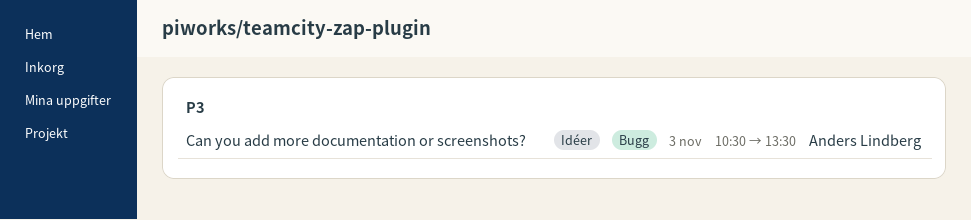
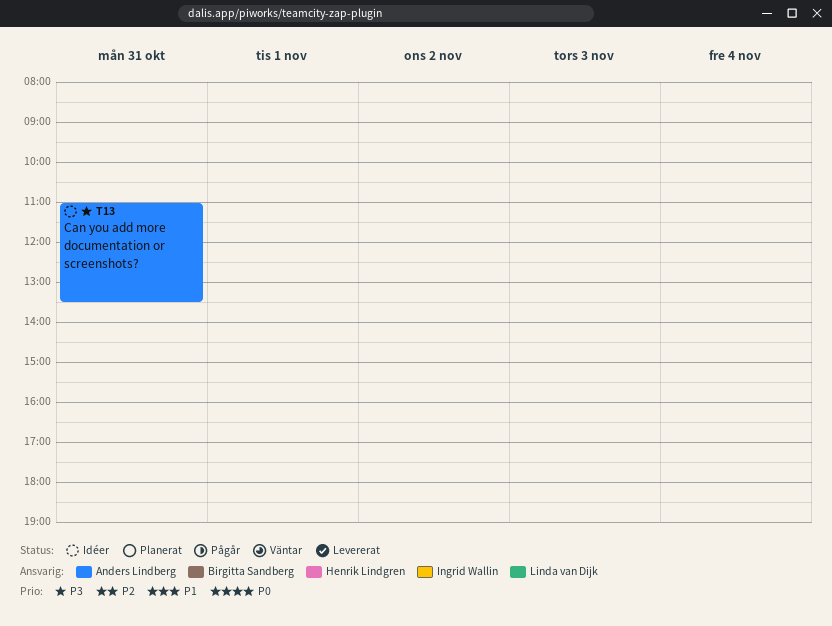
Can you add more documentation or screenshots?, day: Nov 3 -> Oct 31
Can you add more documentation or screenshots?, begins: 10:30 -> 11:00

